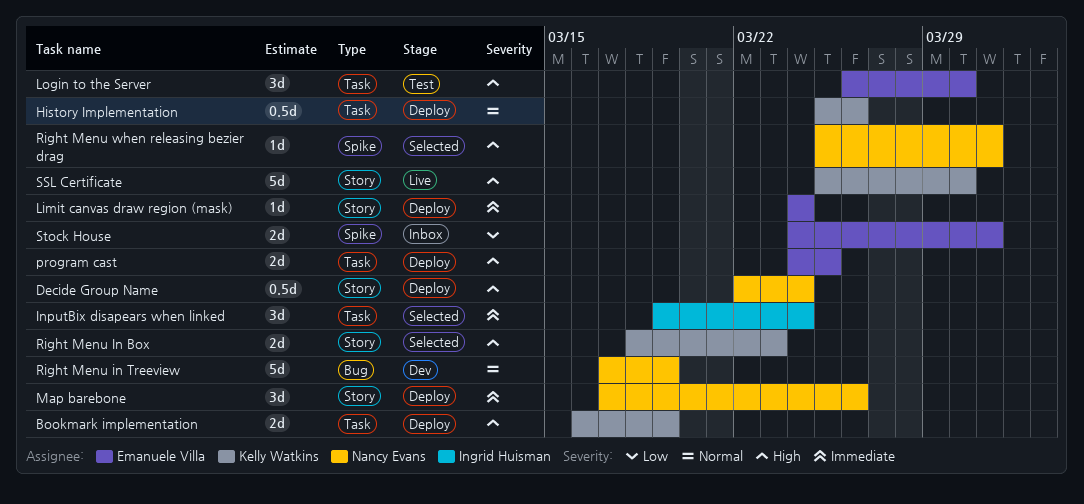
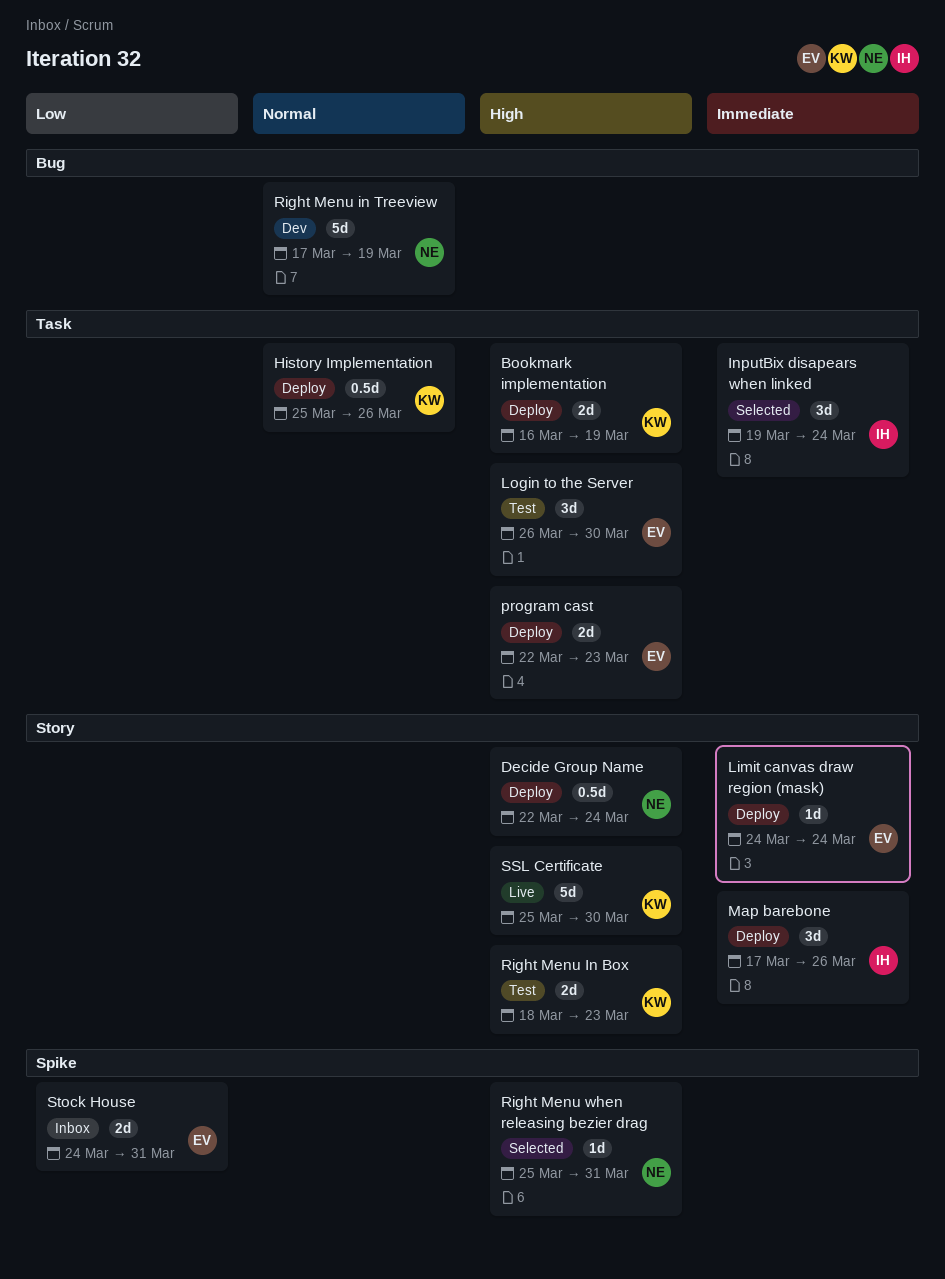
Map barebone, owner: Nancy Evans -> Ingrid Huisman
program cast, start: Mar 24 -> Mar 22
program cast, due: Mar 25 -> Mar 23
Right Menu In Box, status: Selected -> Test

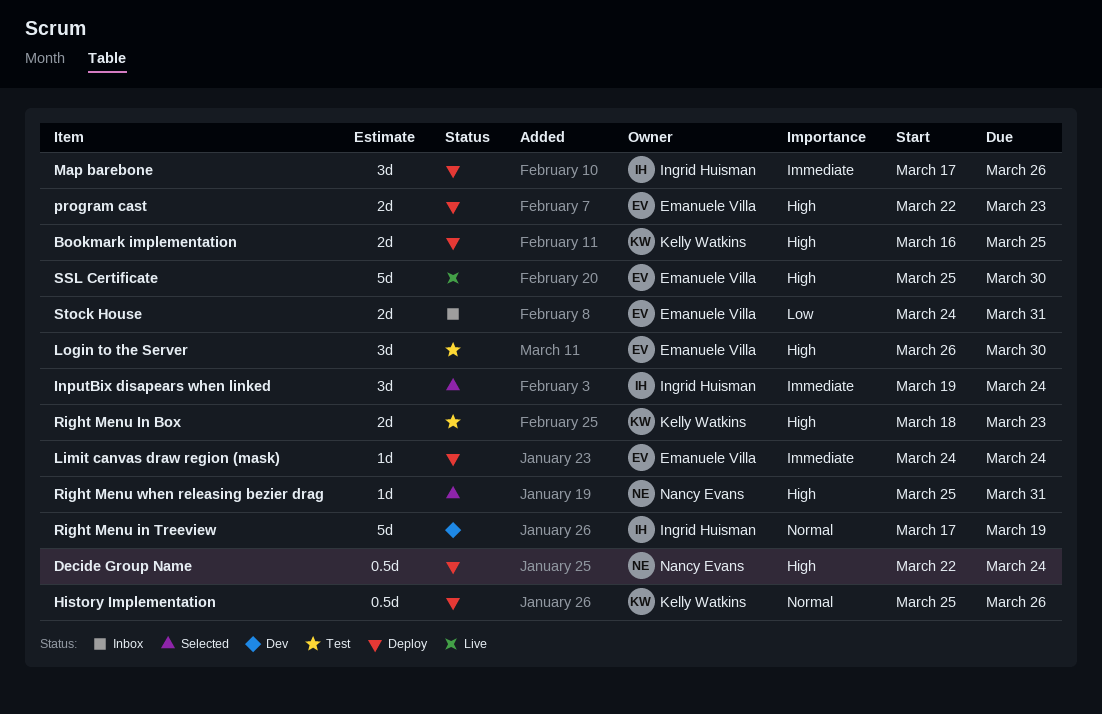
Bookmark implementation, due: Mar 19 -> Mar 25
Right Menu in Treeview, owner: Nancy Evans -> Ingrid Huisman
SSL Certificate, owner: Kelly Watkins -> Emanuele Villa

